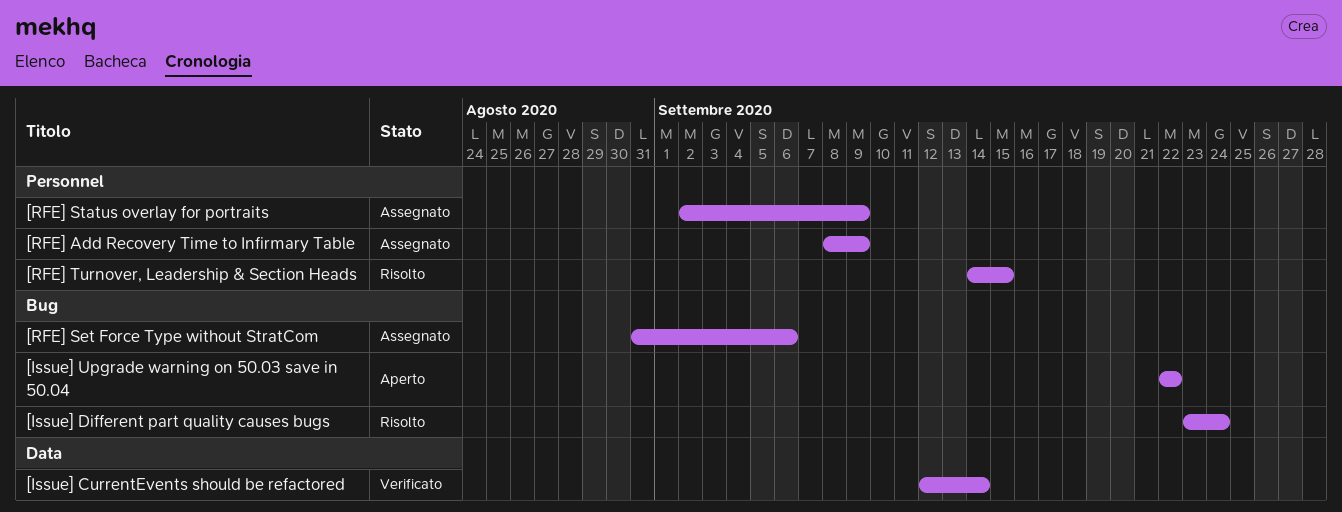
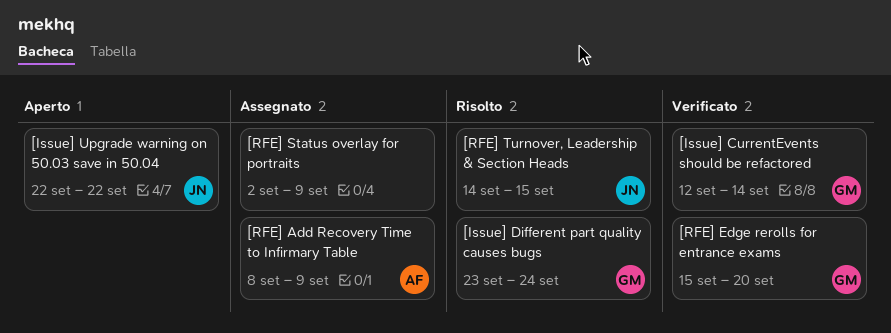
[RFE] Edge rerolls for entrance exams: none -> present
[RFE] Set Force Type without StratCom: present -> none

